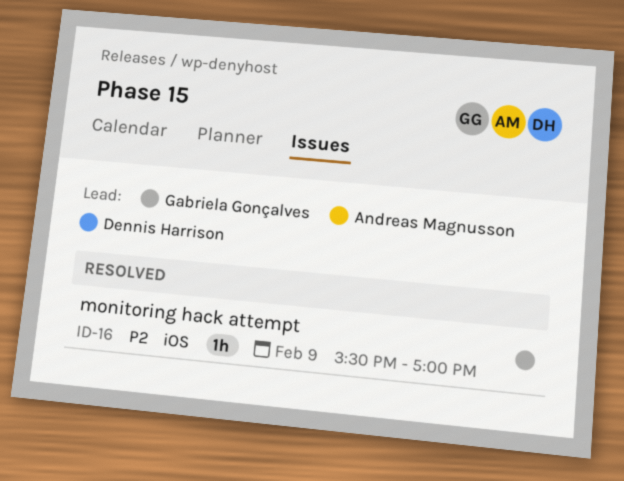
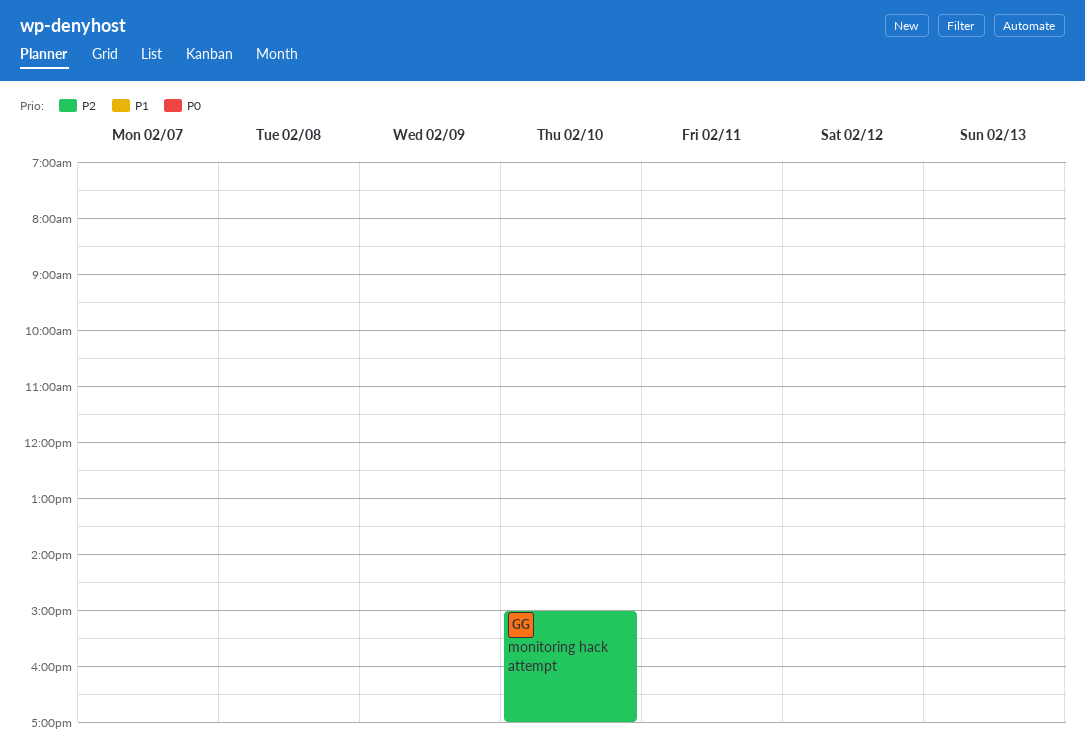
monitoring hack attempt, day: Feb 9 -> Feb 10
monitoring hack attempt, begins: 15:30 -> 15:00

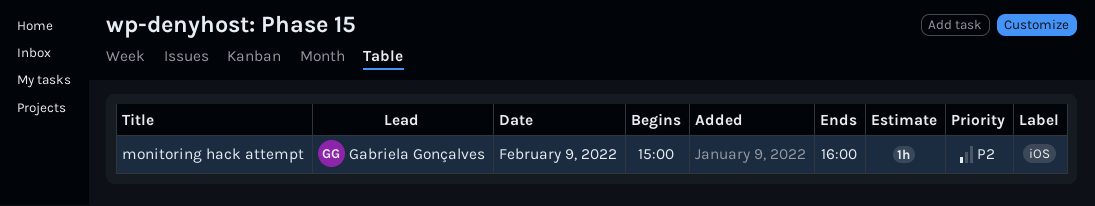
monitoring hack attempt, day: Feb 10 -> Feb 9
monitoring hack attempt, ends: 17:00 -> 16:00

